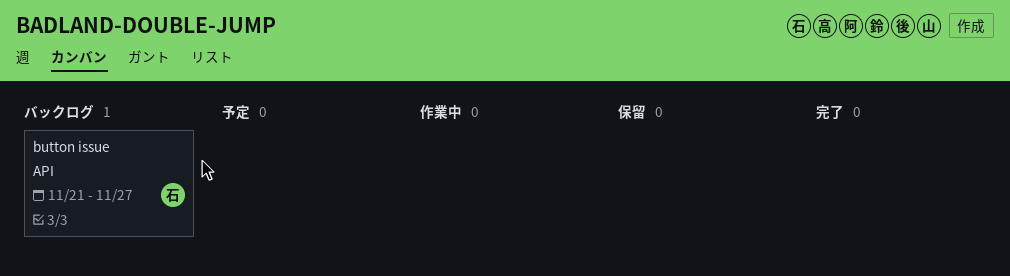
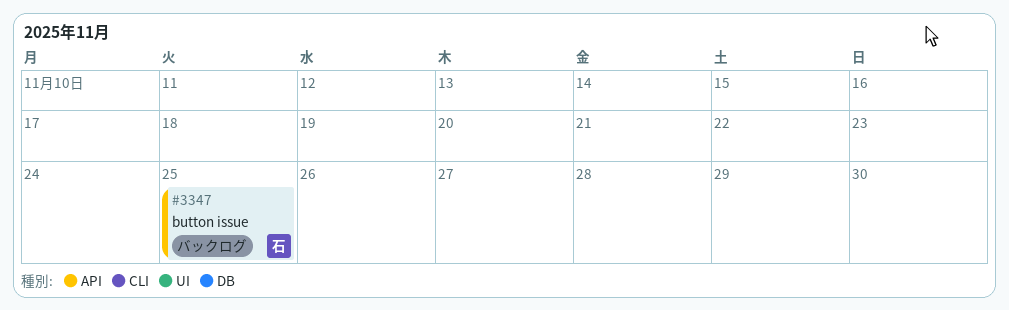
button issue, due: Nov 27 -> Nov 25

